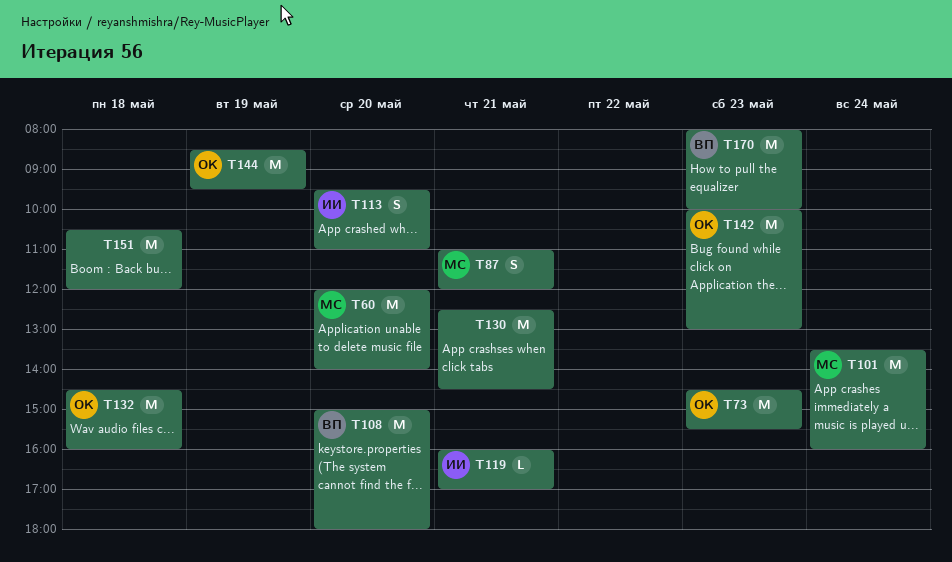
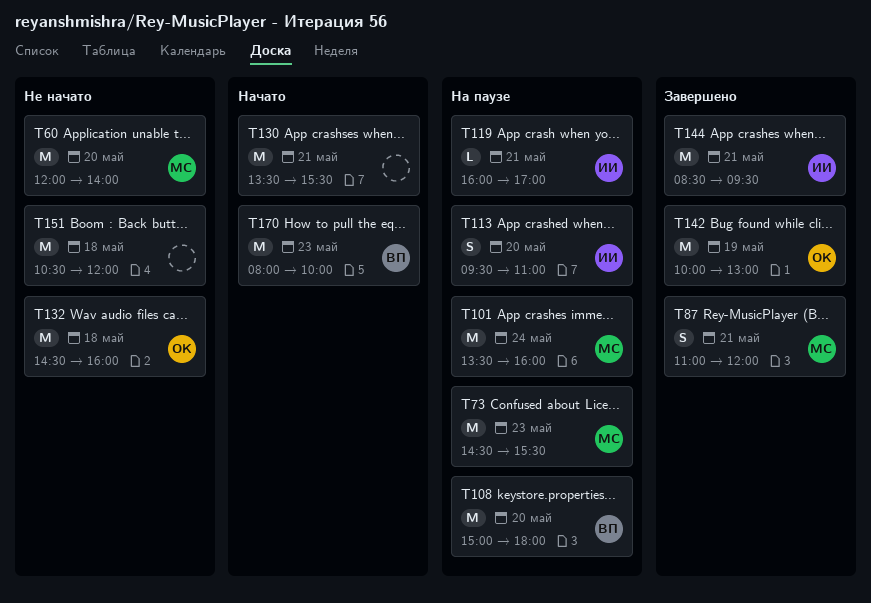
T73, owner: ОК -> МС
T130, begins: 12:30 -> 13:30
T130, ends: 14:30 -> 15:30
T142, day: May 23 -> May 19
T144, owner: ОК -> ИИ
T144, day: May 19 -> May 21

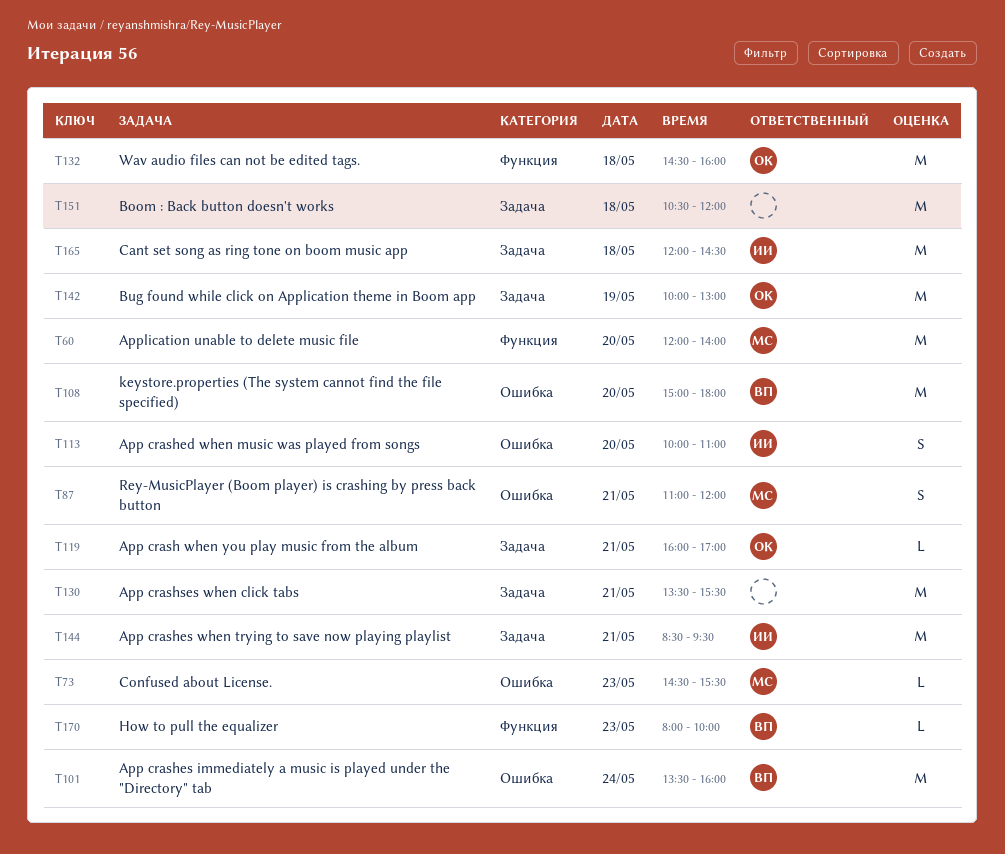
T73, estimate: M -> L
T101, owner: МС -> ВП
T113, begins: 09:30 -> 10:00
T119, owner: ИИ -> ОК
T165: none -> present
T170, estimate: M -> L

